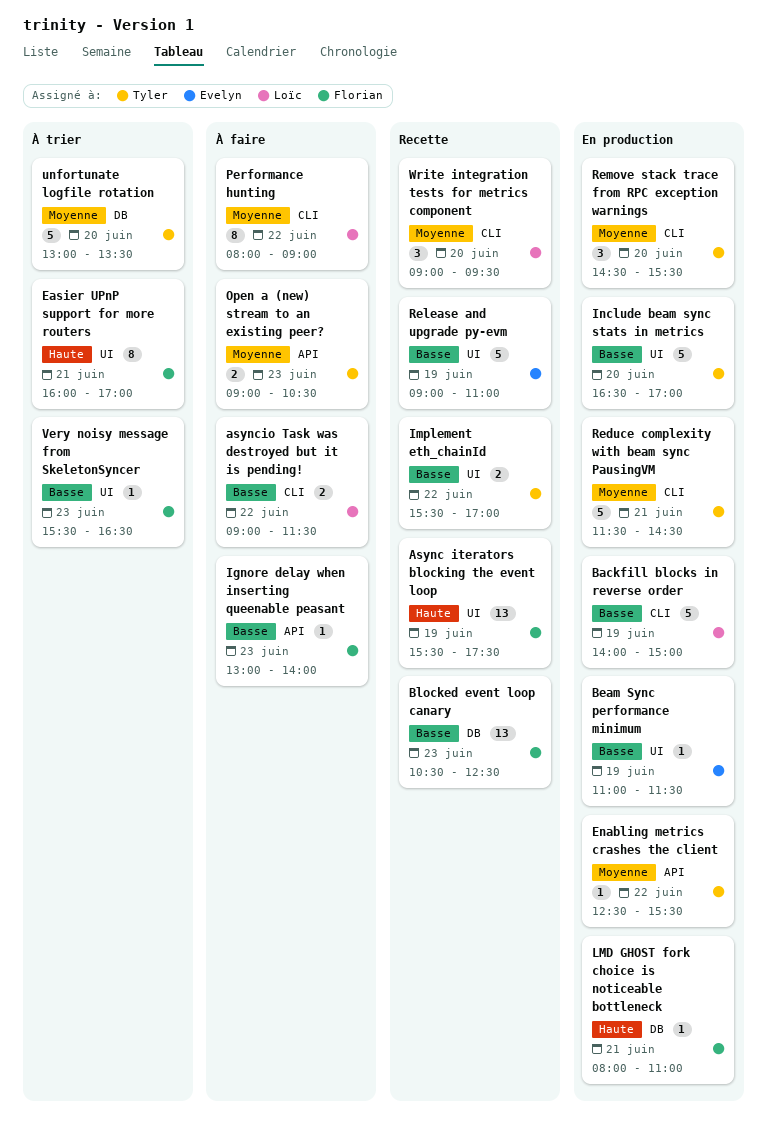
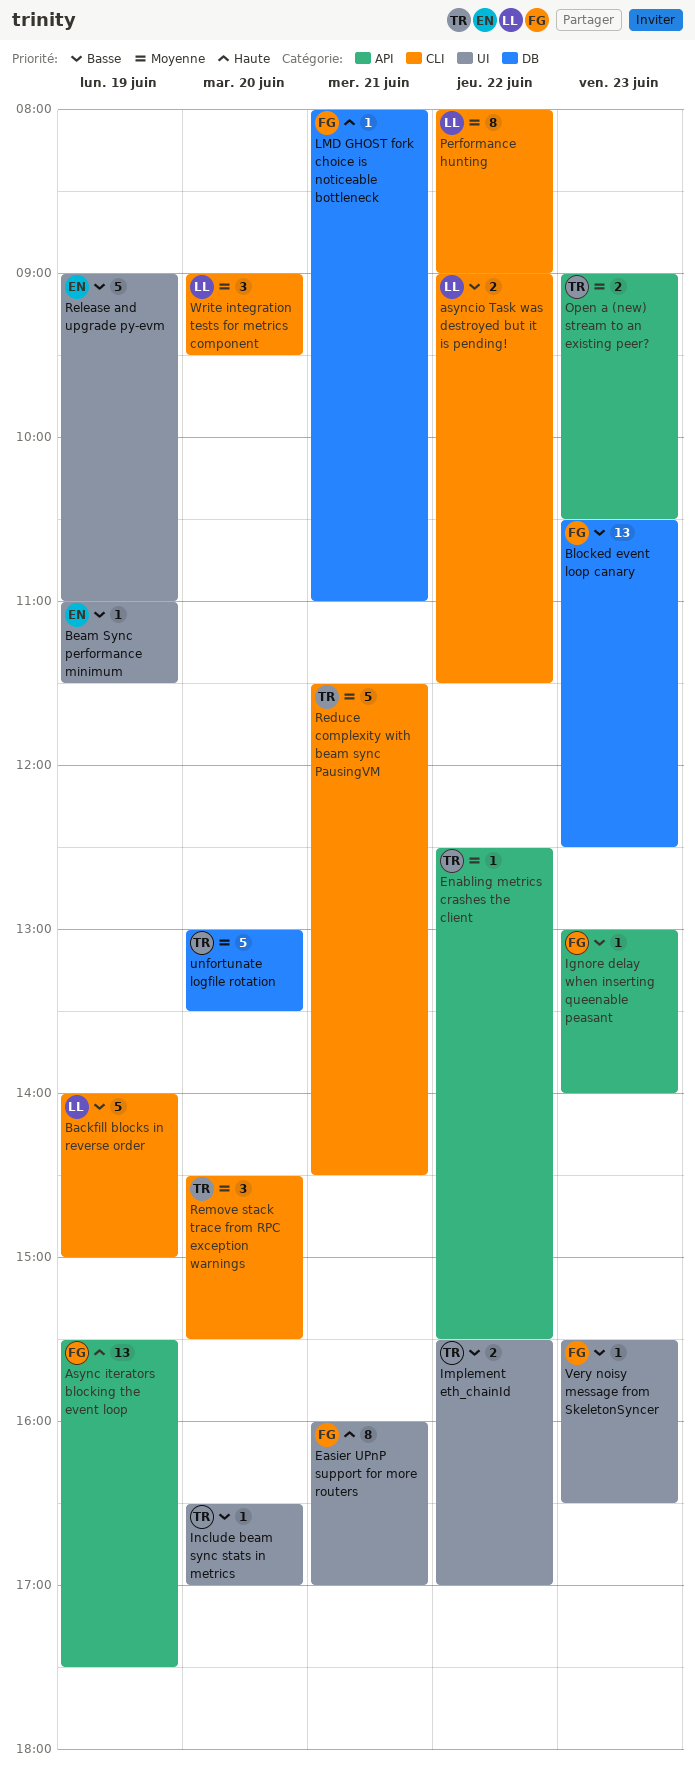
Async iterators blocking the event loop, label: UI -> API
Include beam sync stats in metrics, estimate: 5 -> 1

